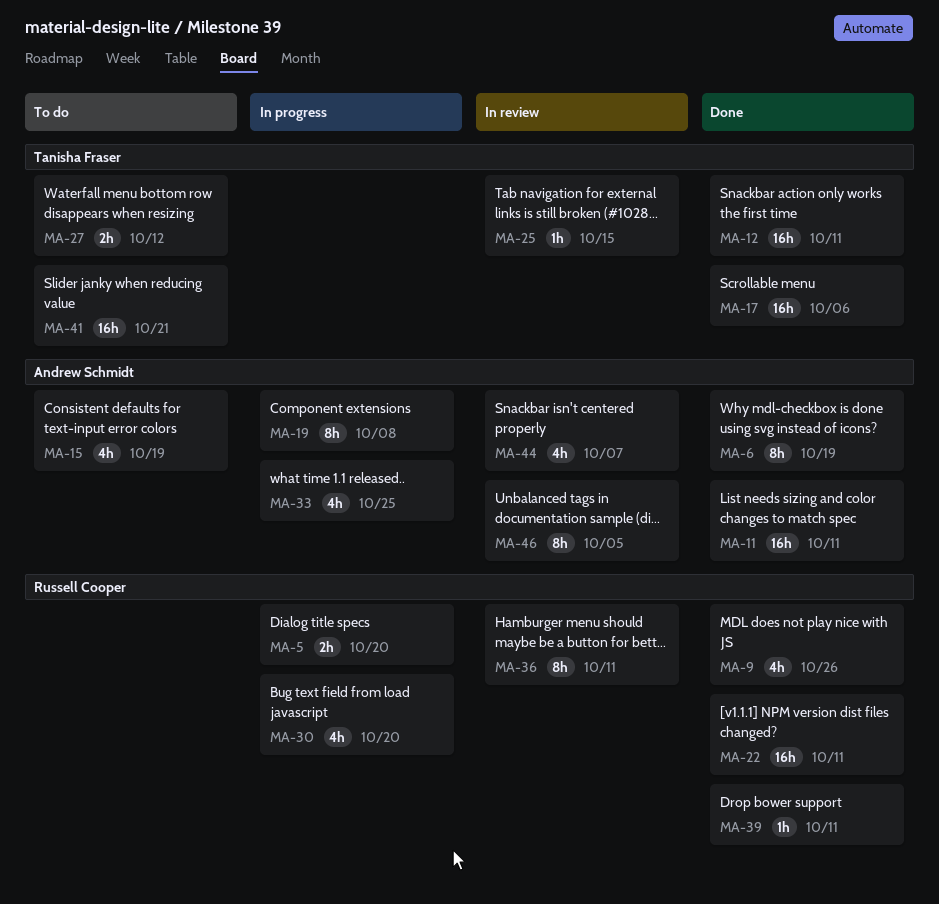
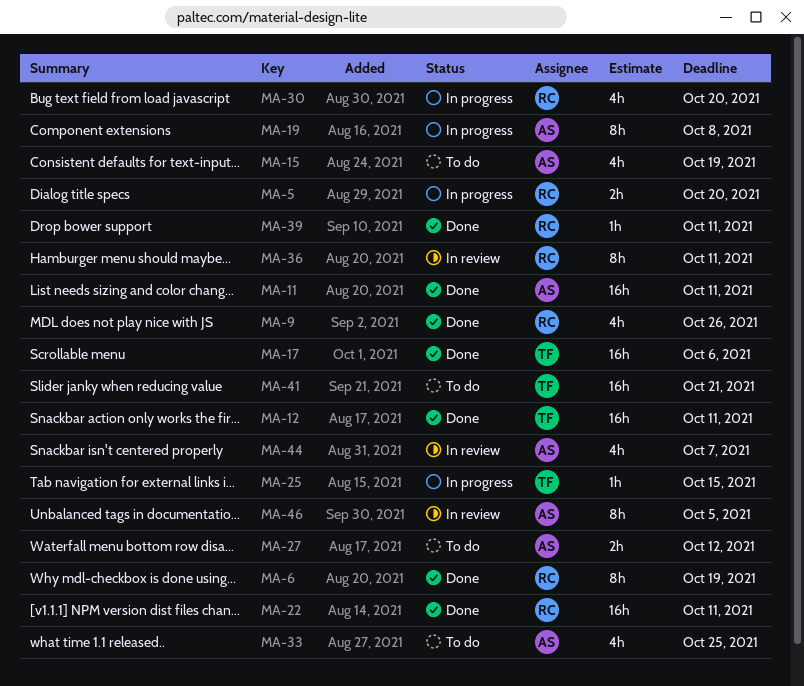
MA-6, owner: Andrew Schmidt -> Russell Cooper
MA-25, status: In review -> In progress
MA-27, owner: Tanisha Fraser -> Andrew Schmidt
MA-33, status: In progress -> To do

